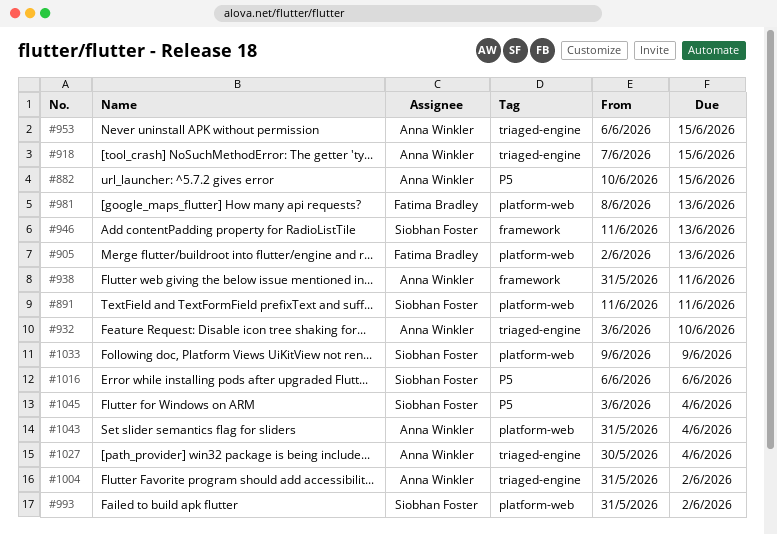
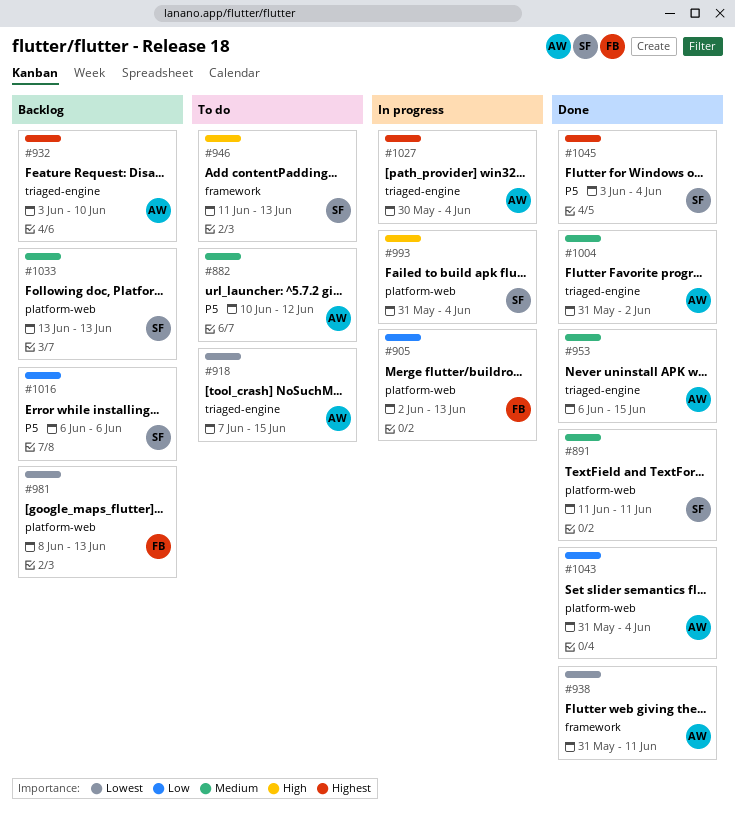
#882, due: Jun 15 -> Jun 12
#993, due: Jun 2 -> Jun 4
#1033, start: Jun 9 -> Jun 13
#1033, due: Jun 9 -> Jun 13

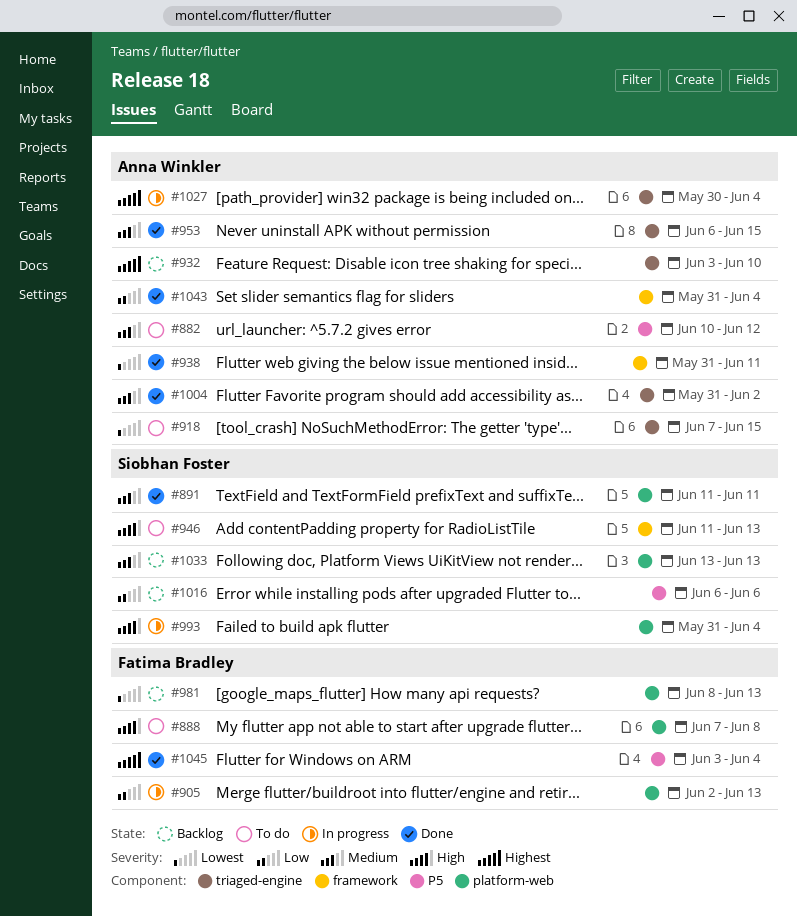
#888: none -> present
#1043, label: platform-web -> framework
#1045, owner: Siobhan Foster -> Fatima Bradley

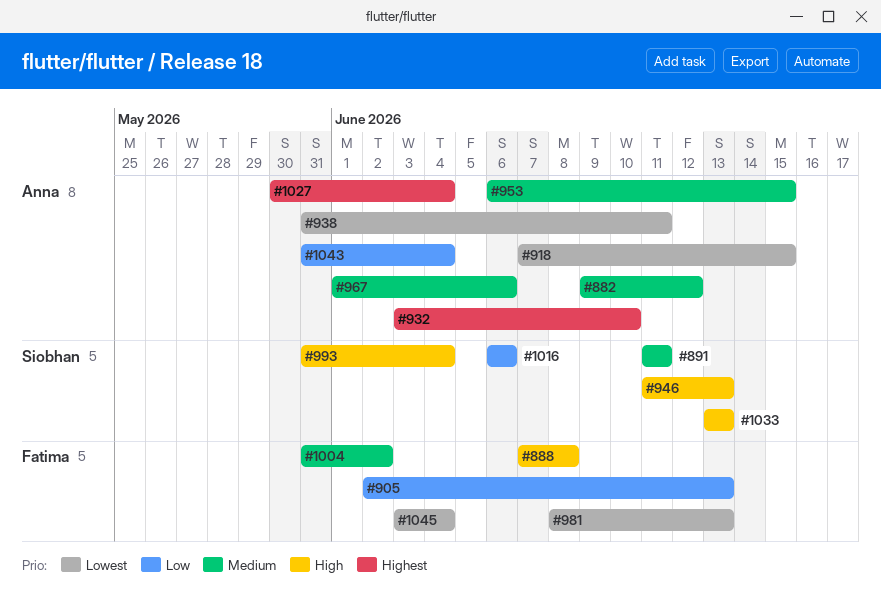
#882, start: Jun 10 -> Jun 9
#967: none -> present
#1004, owner: Anna Winkler -> Fatima Bradley
#1033, priority: Medium -> High
#1045, priority: Highest -> Lowest

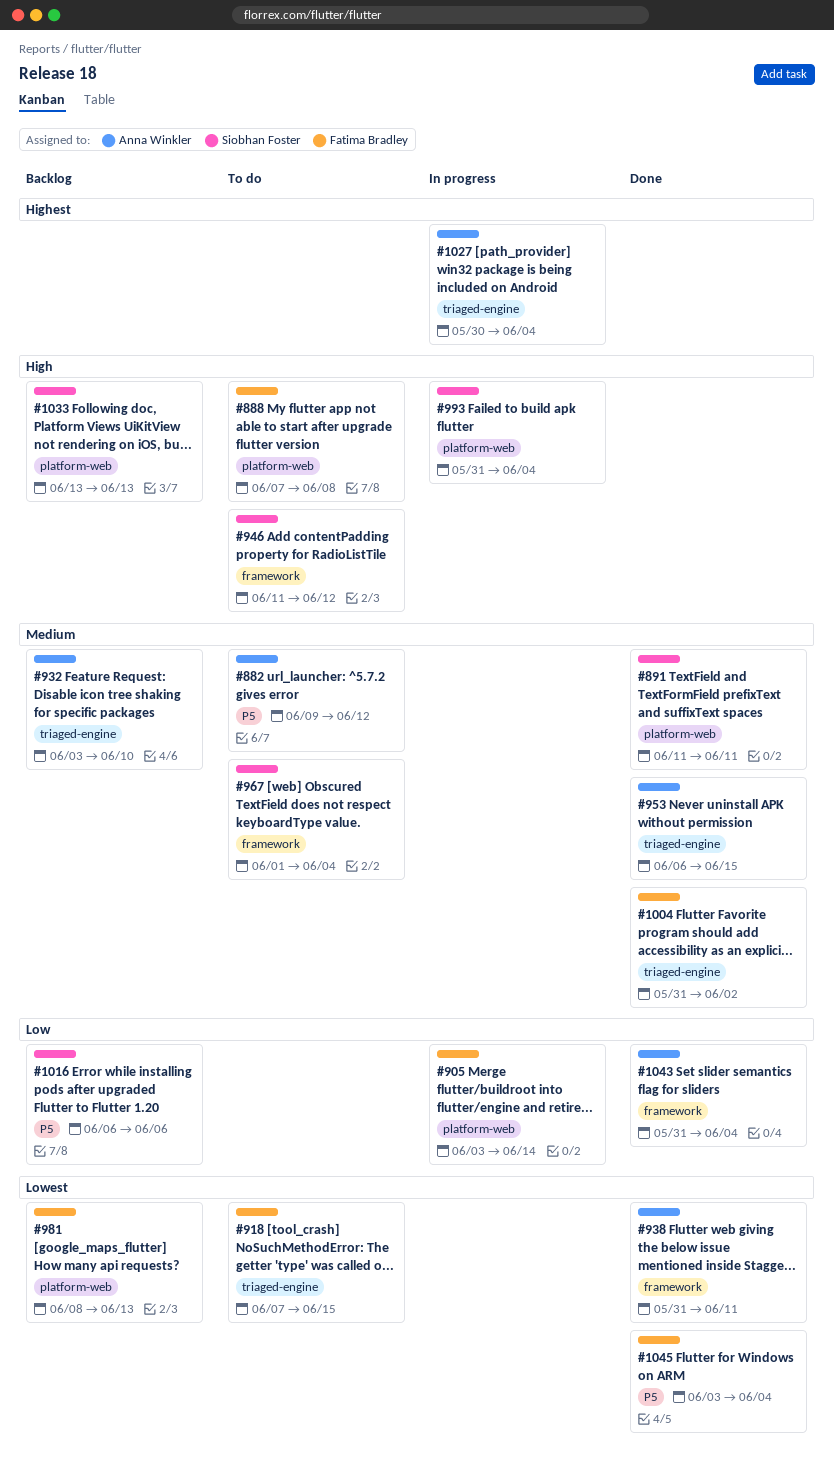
#905, start: Jun 2 -> Jun 3
#905, due: Jun 13 -> Jun 14
#918, owner: Anna Winkler -> Fatima Bradley
#932, priority: Highest -> Medium
#946, due: Jun 13 -> Jun 12
#967, owner: Anna Winkler -> Siobhan Foster
#967, due: Jun 6 -> Jun 4

